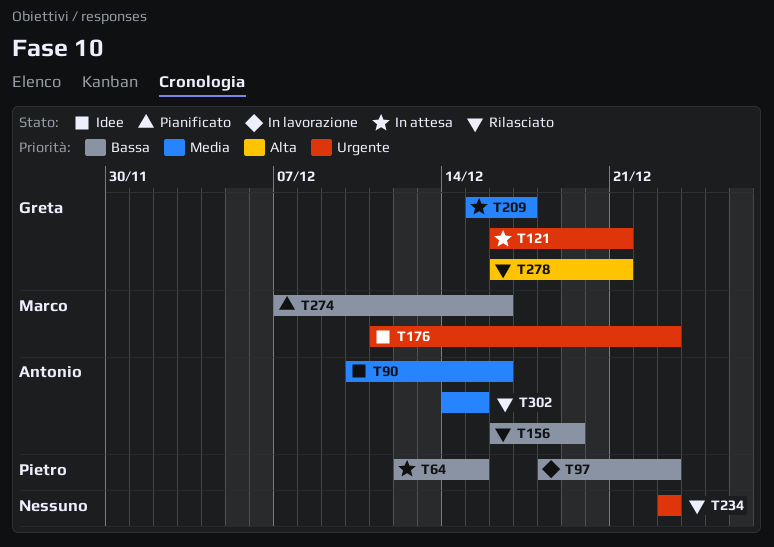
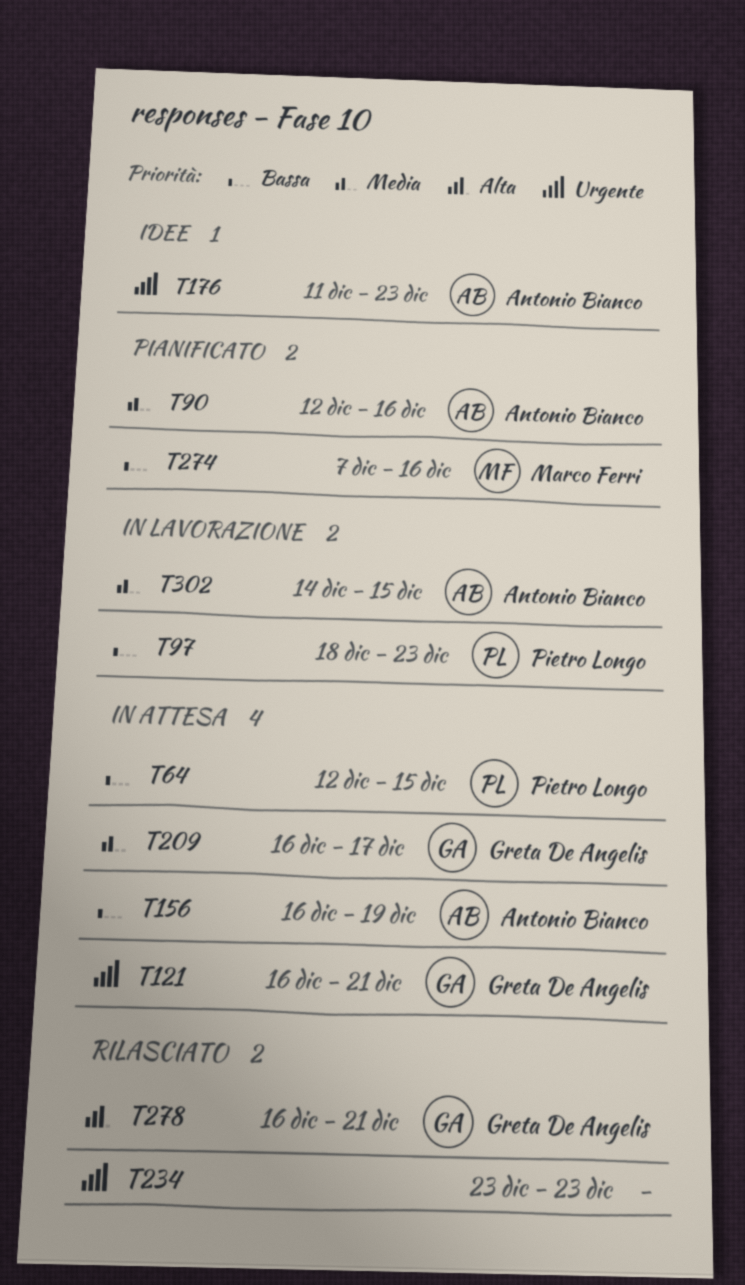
T90, status: Idee -> Pianificato
T90, start: Dec 10 -> Dec 12
T156, status: Rilasciato -> In attesa
T176, owner: Marco Ferri -> Antonio Bianco
T209, start: Dec 15 -> Dec 16
T302, status: Rilasciato -> In lavorazione

